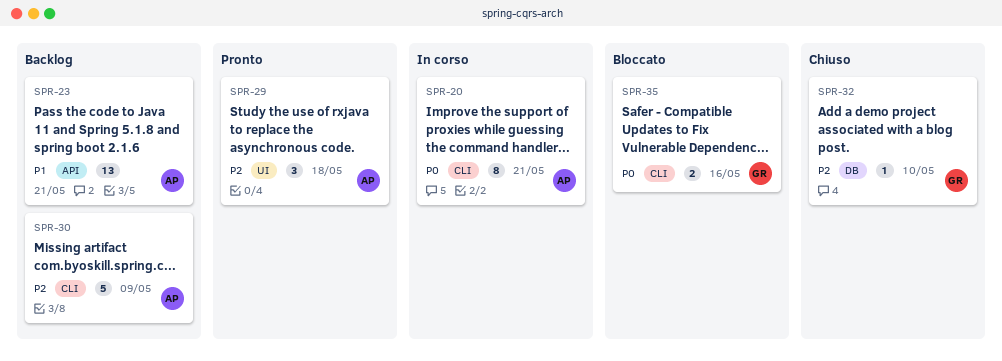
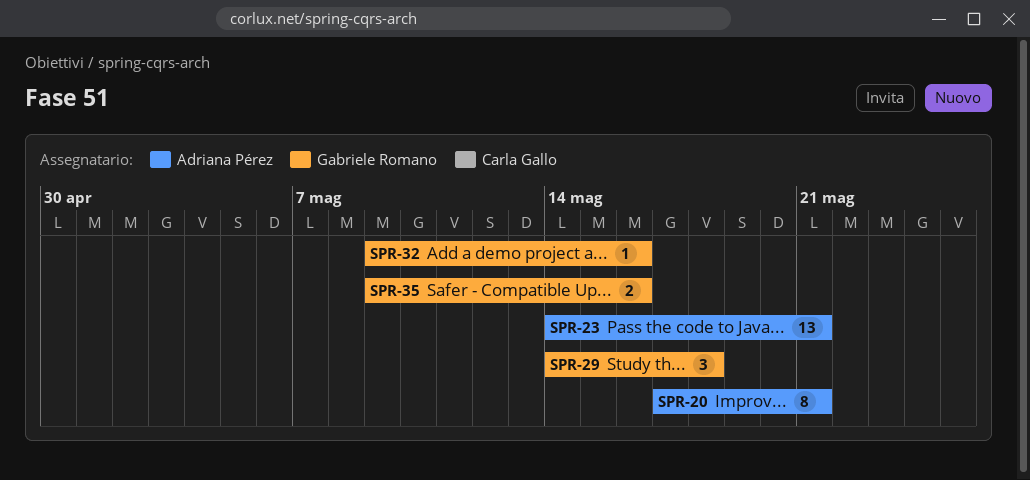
SPR-29, owner: Adriana Pérez -> Gabriele Romano
SPR-30: present -> none
SPR-32, due: May 10 -> May 16

